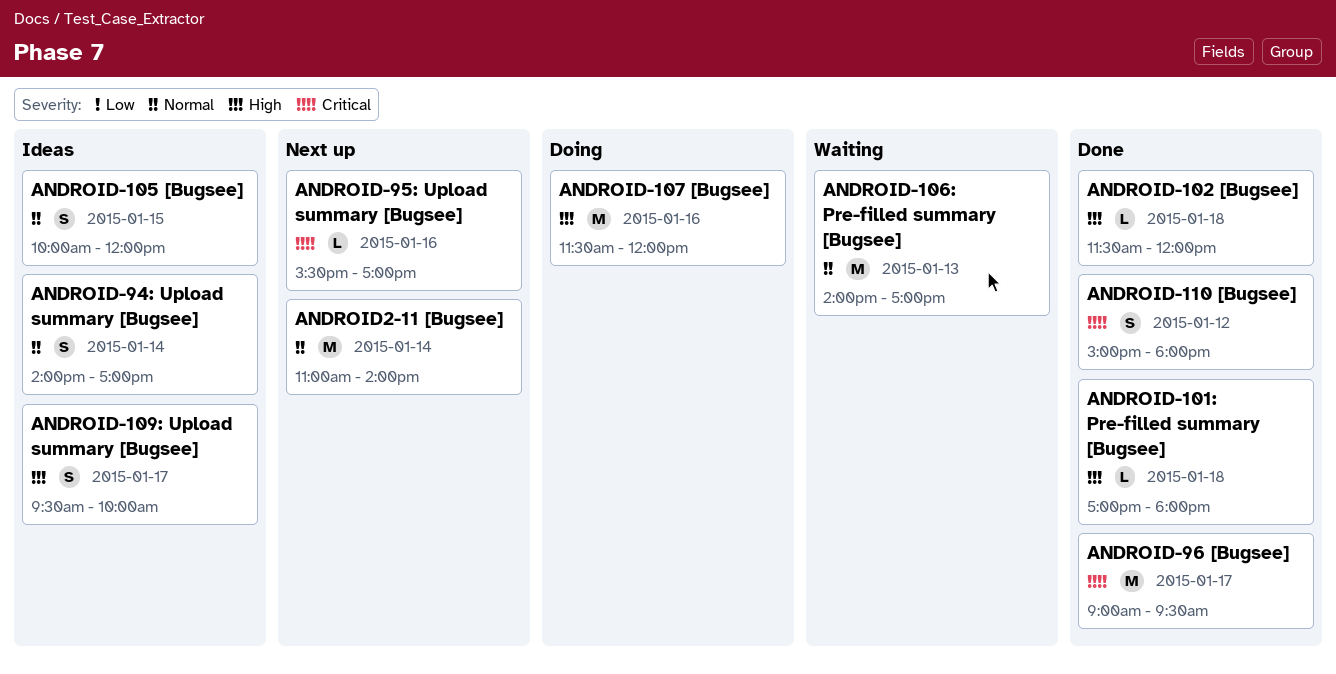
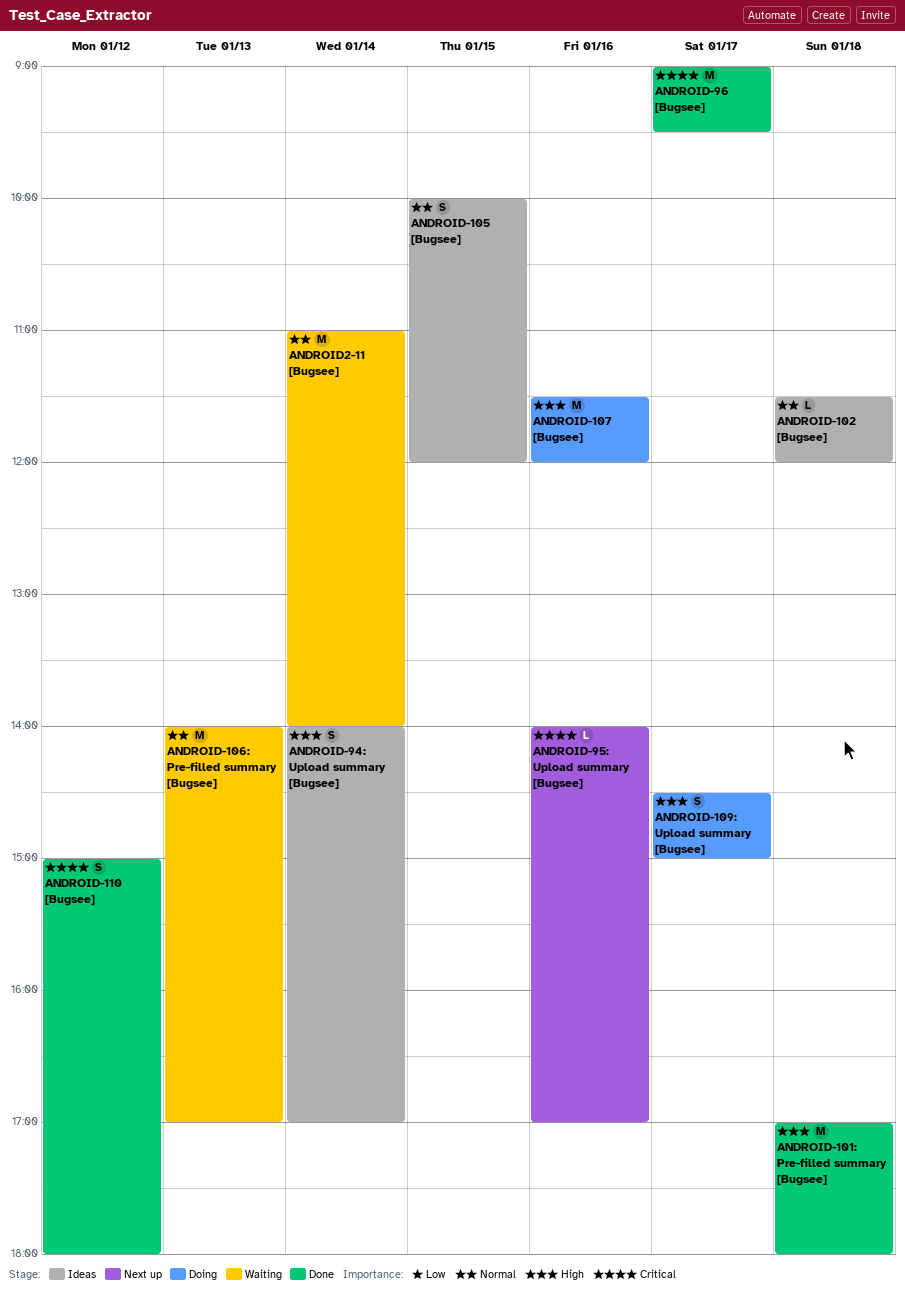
ANDROID-101: Pre-filled summary [Bugsee], estimate: L -> M
ANDROID-102 [Bugsee], status: Done -> Ideas
ANDROID-102 [Bugsee], priority: High -> Normal
ANDROID-109: Upload summary [Bugsee], status: Ideas -> Doing
ANDROID-109: Upload summary [Bugsee], begins: 09:30 -> 14:30
ANDROID-109: Upload summary [Bugsee], ends: 10:00 -> 15:00
ANDROID-94: Upload summary [Bugsee], priority: Normal -> High
ANDROID-95: Upload summary [Bugsee], begins: 15:30 -> 14:00
ANDROID2-11 [Bugsee], status: Next up -> Waiting

